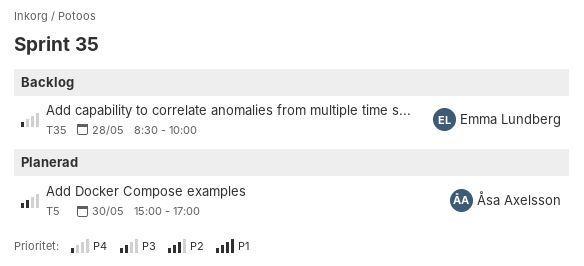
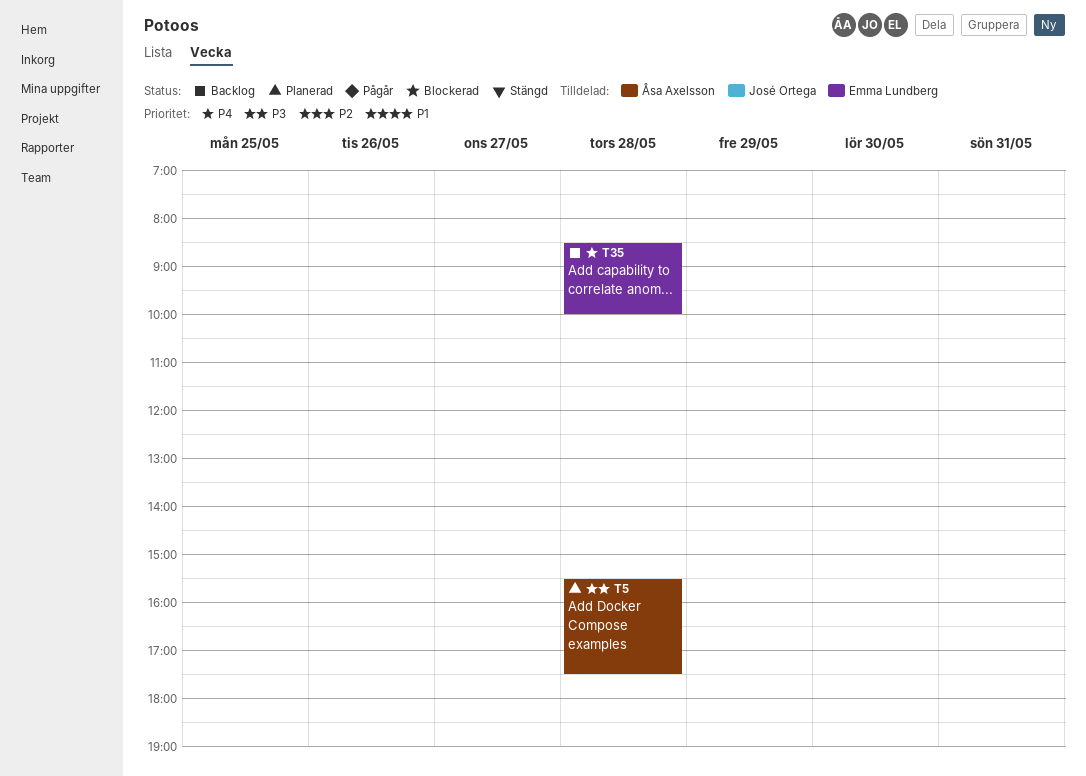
T5, day: May 30 -> May 28
T5, begins: 15:00 -> 15:30
T5, ends: 17:00 -> 17:30

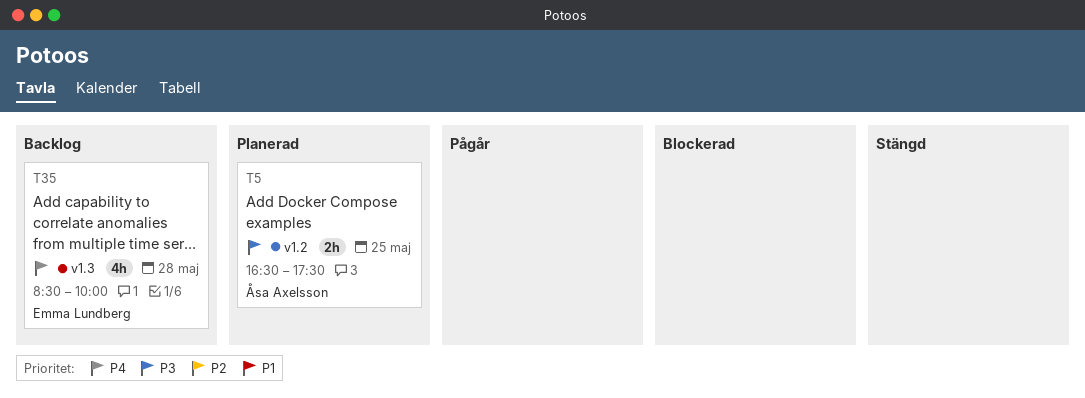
T5, day: May 28 -> May 25
T5, begins: 15:30 -> 16:30

